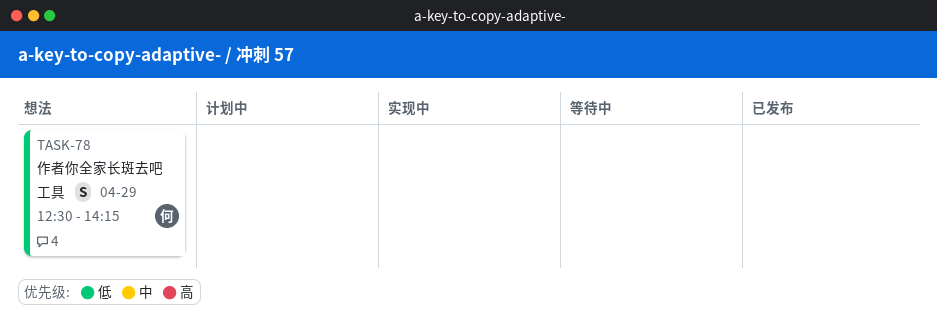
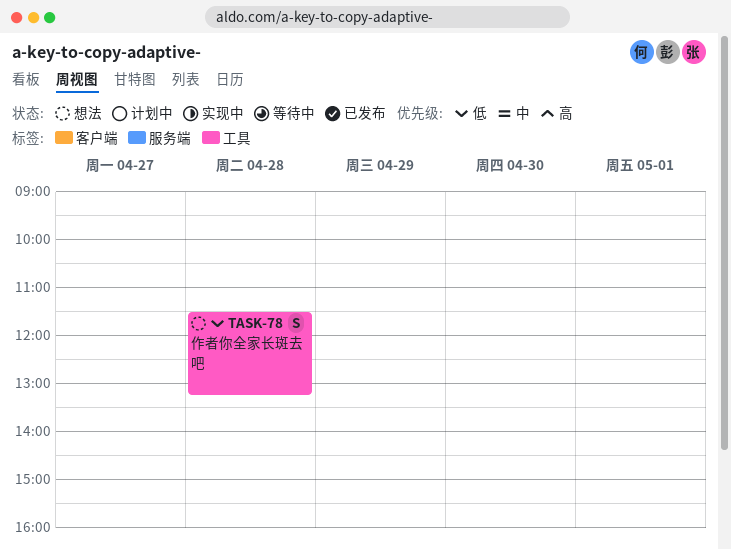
TASK-78, day: Apr 29 -> Apr 28
TASK-78, begins: 12:30 -> 11:30
TASK-78, ends: 14:15 -> 13:15

